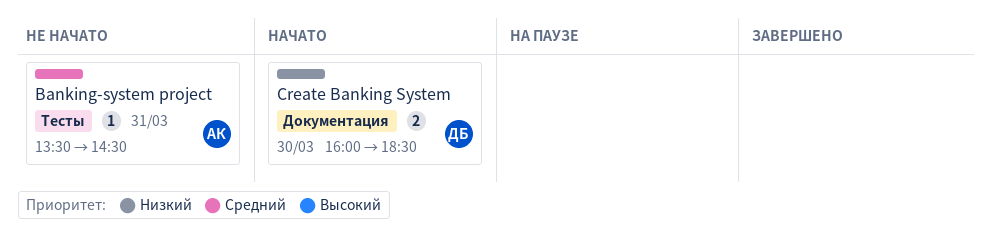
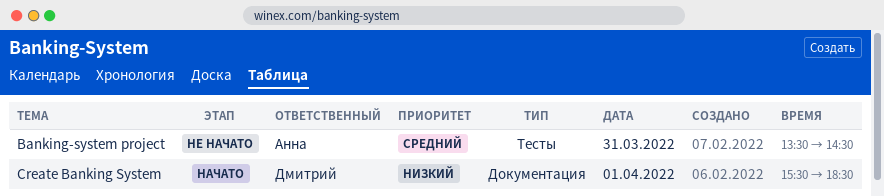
Create Banking System, day: Mar 30 -> Apr 1
Create Banking System, begins: 16:00 -> 15:30

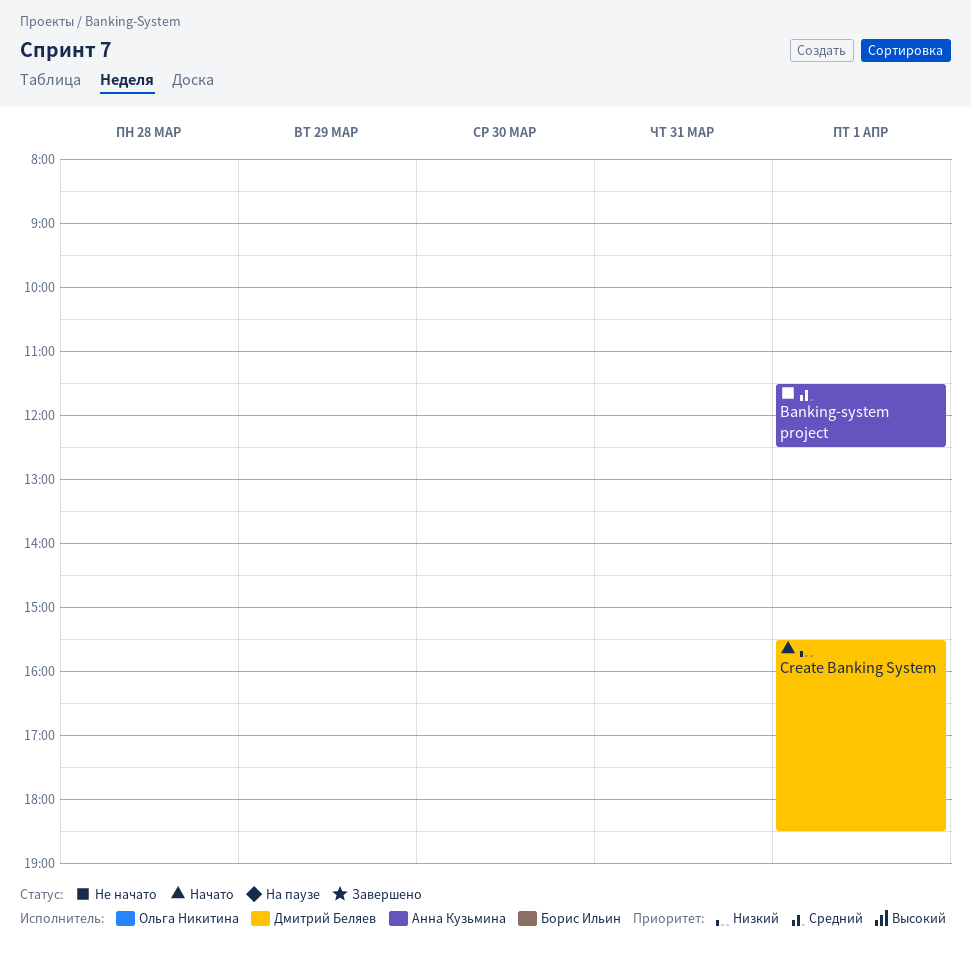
Banking-system project, day: Mar 31 -> Apr 1
Banking-system project, begins: 13:30 -> 11:30
Banking-system project, ends: 14:30 -> 12:30

